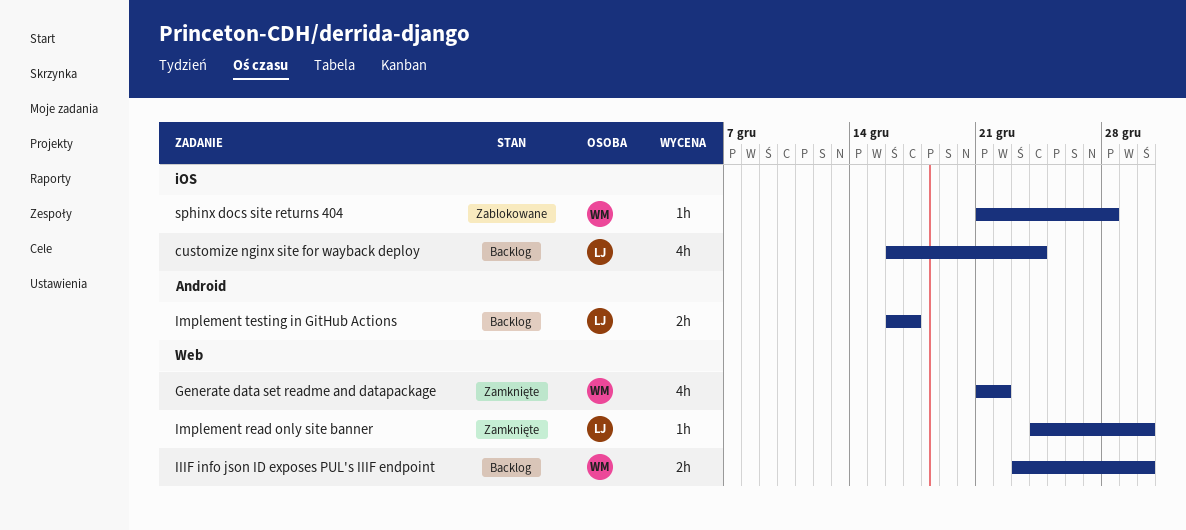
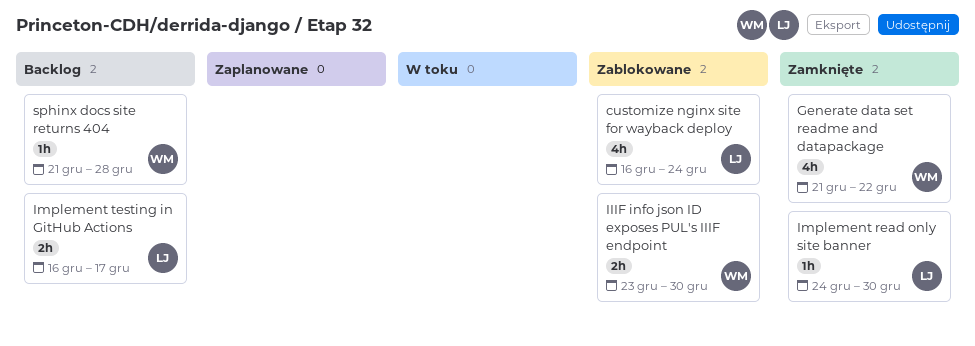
customize nginx site for wayback deploy, status: Backlog -> Zablokowane
IIIF info json ID exposes PUL's IIIF endpoint, status: Backlog -> Zablokowane
sphinx docs site returns 404, status: Zablokowane -> Backlog

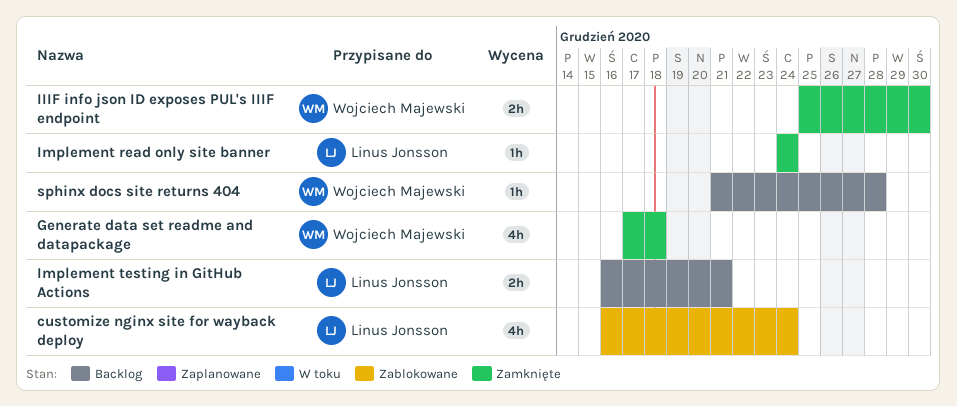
Generate data set readme and datapackage, start: Dec 21 -> Dec 17
Generate data set readme and datapackage, due: Dec 22 -> Dec 18
IIIF info json ID exposes PUL's IIIF endpoint, status: Zablokowane -> Zamknięte
IIIF info json ID exposes PUL's IIIF endpoint, start: Dec 23 -> Dec 25
Implement read only site banner, due: Dec 30 -> Dec 24
Implement testing in GitHub Actions, due: Dec 17 -> Dec 21

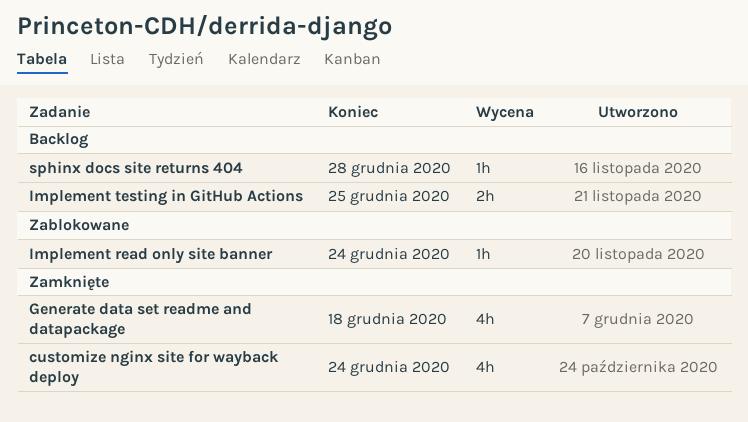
customize nginx site for wayback deploy, status: Zablokowane -> Zamknięte
IIIF info json ID exposes PUL's IIIF endpoint: present -> none
Implement read only site banner, status: Zamknięte -> Zablokowane
Implement testing in GitHub Actions, due: Dec 21 -> Dec 25

